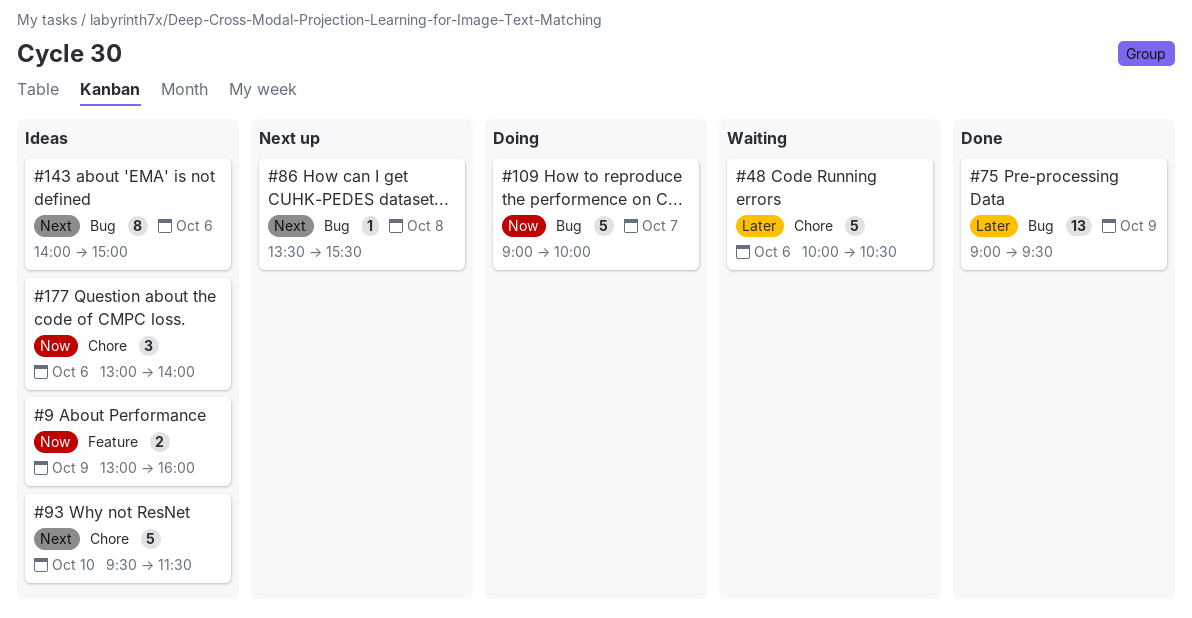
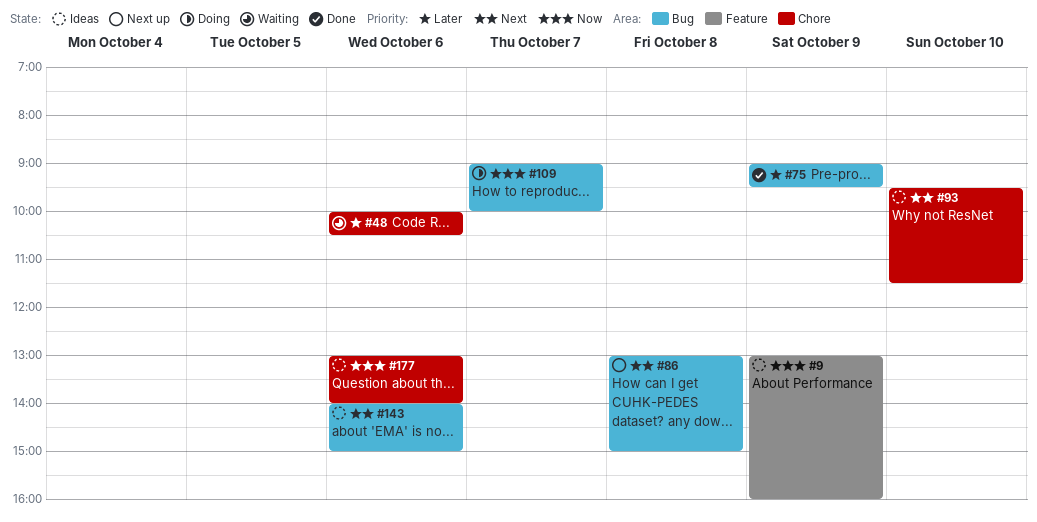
#86, begins: 13:30 -> 13:00
#86, ends: 15:30 -> 15:00

